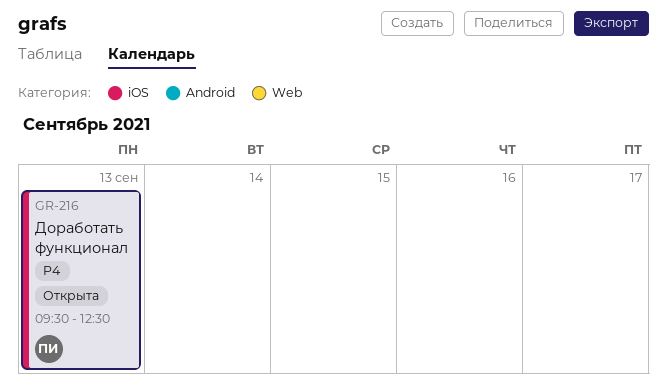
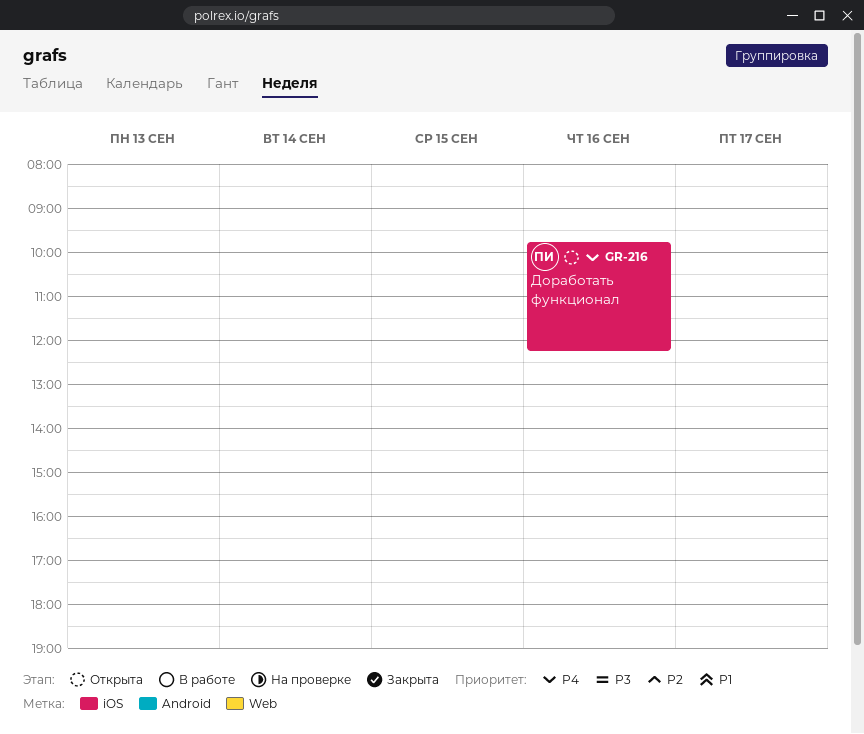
GR-216, day: Sep 13 -> Sep 16
GR-216, begins: 09:30 -> 09:45
GR-216, ends: 12:30 -> 12:15

